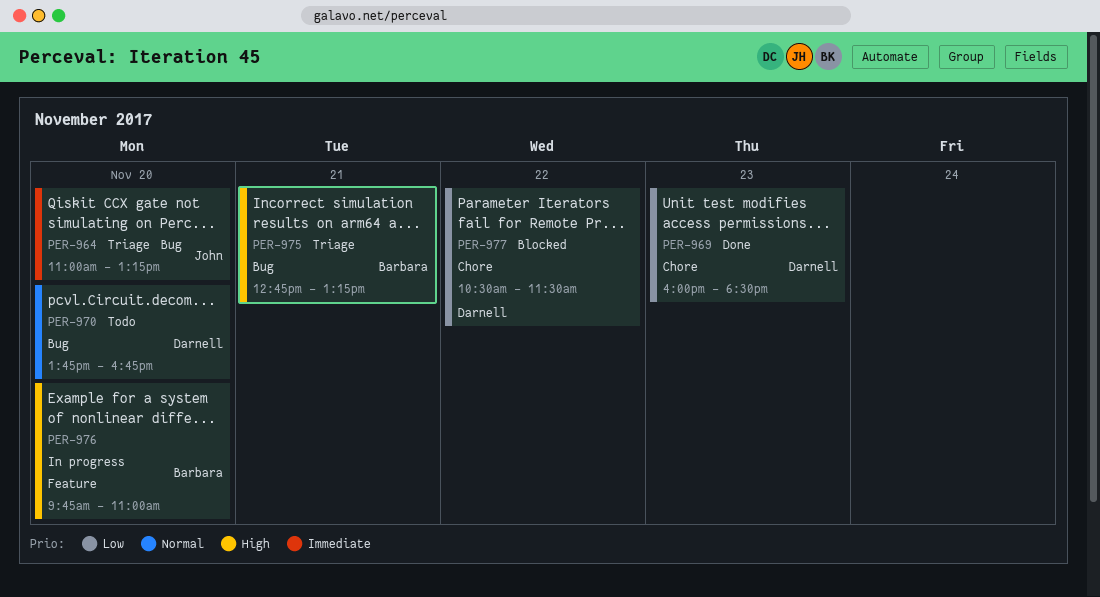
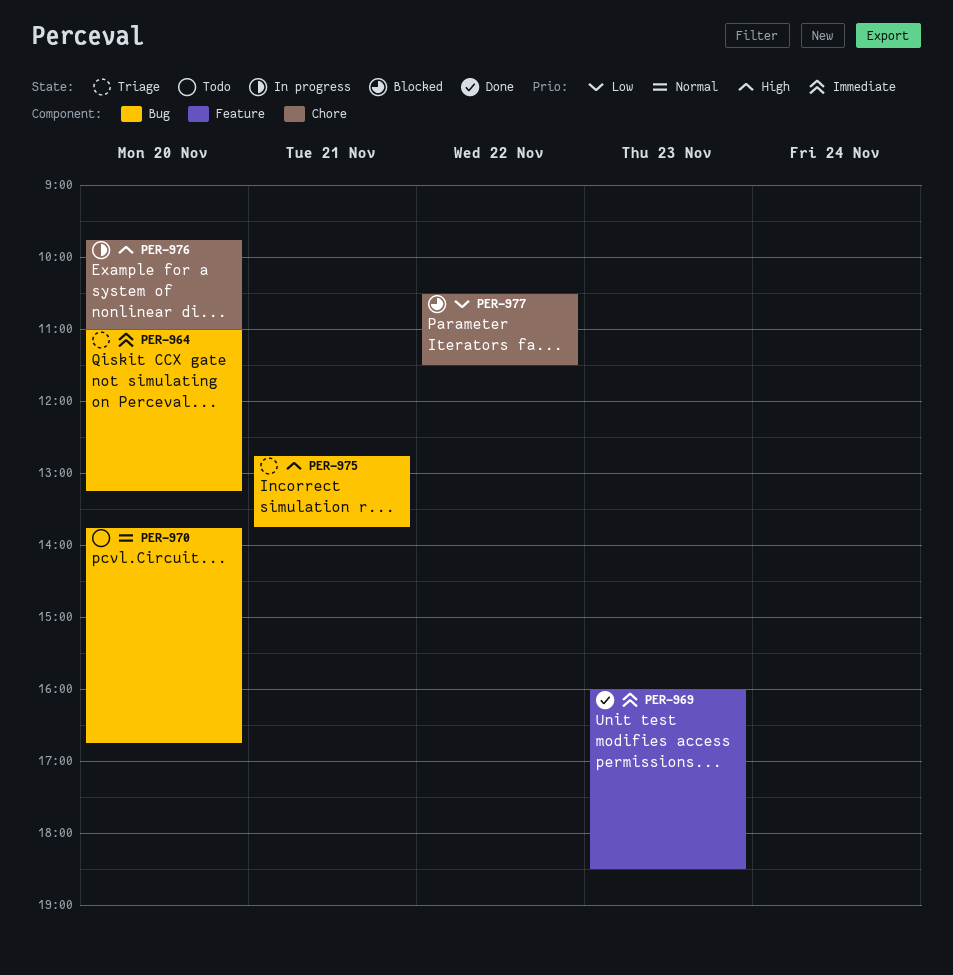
PER-969, priority: Low -> Immediate
PER-969, label: Chore -> Feature
PER-975, ends: 13:15 -> 13:45
PER-976, label: Feature -> Chore

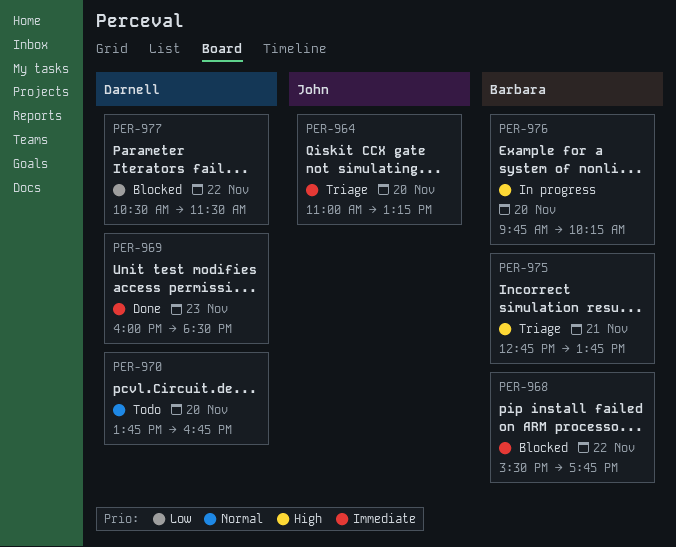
PER-968: none -> present
PER-976, ends: 11:00 -> 10:15

